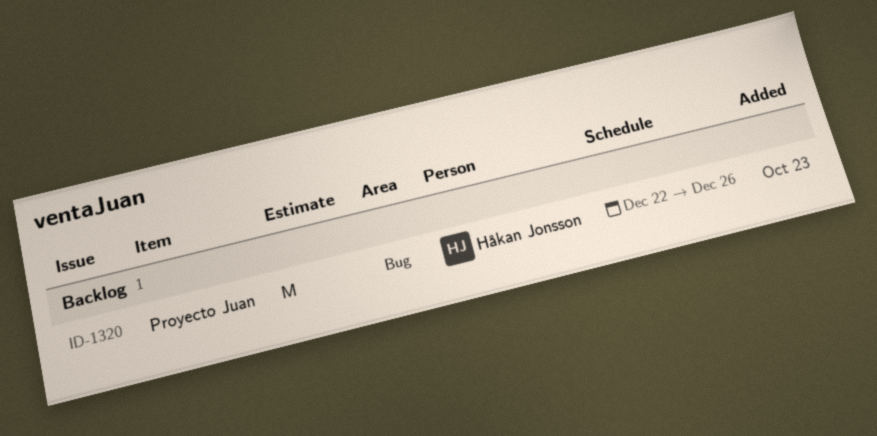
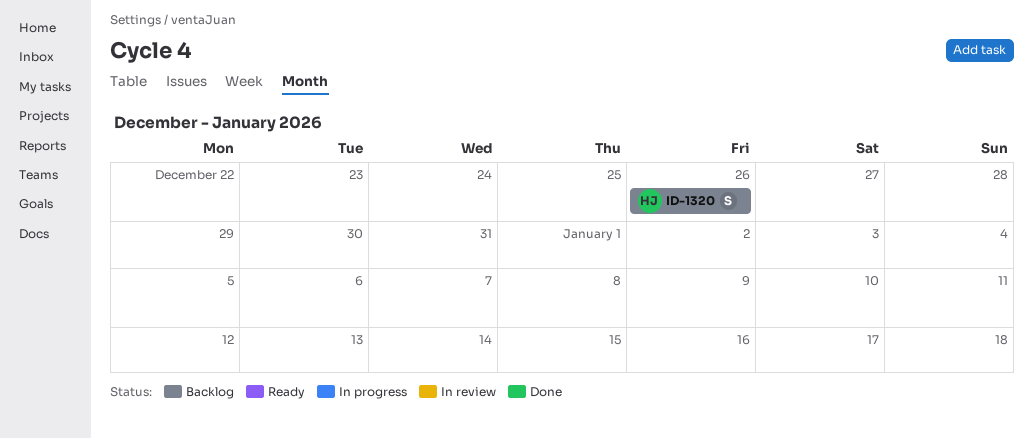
ID-1320, estimate: M -> S
ID-1320, start: Dec 22 -> Dec 26

